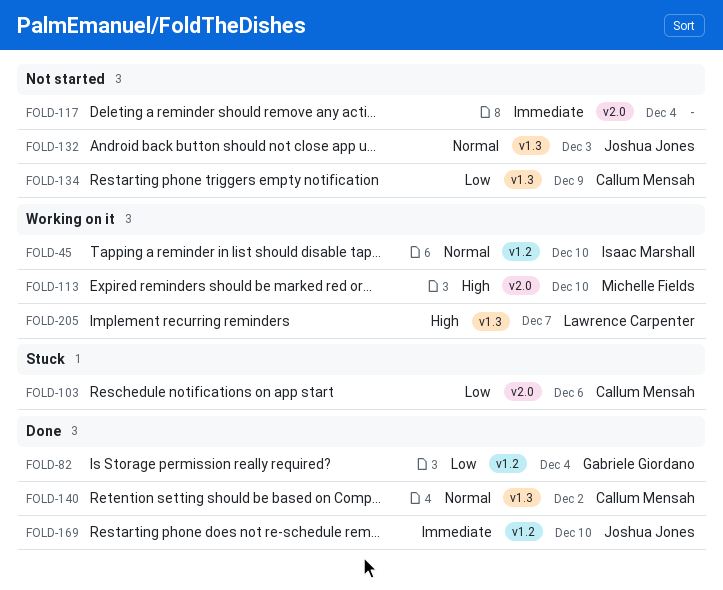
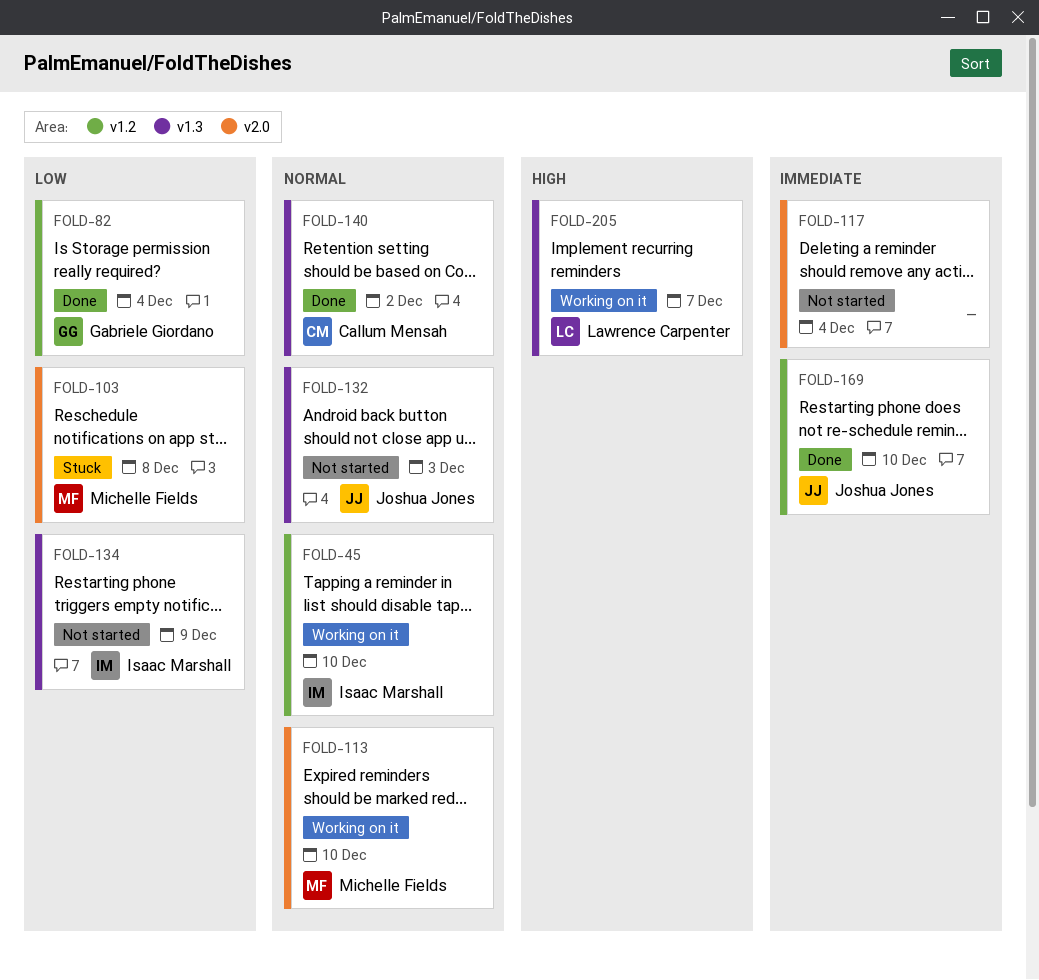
FOLD-103, owner: Callum Mensah -> Michelle Fields
FOLD-103, due: Dec 6 -> Dec 8
FOLD-113, priority: High -> Normal
FOLD-134, owner: Callum Mensah -> Isaac Marshall

